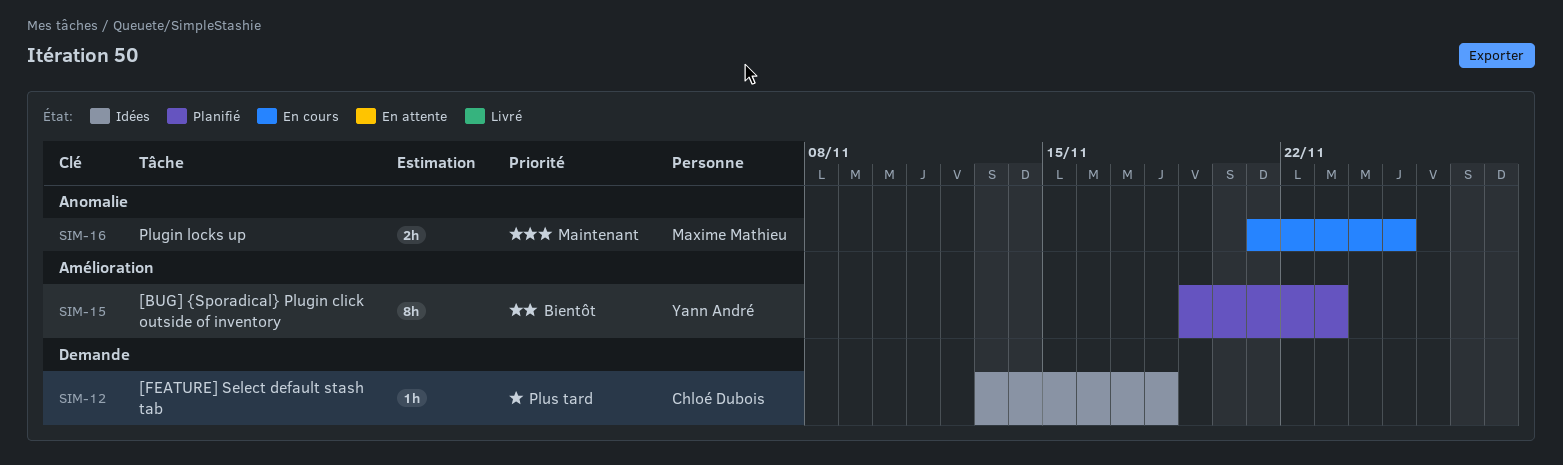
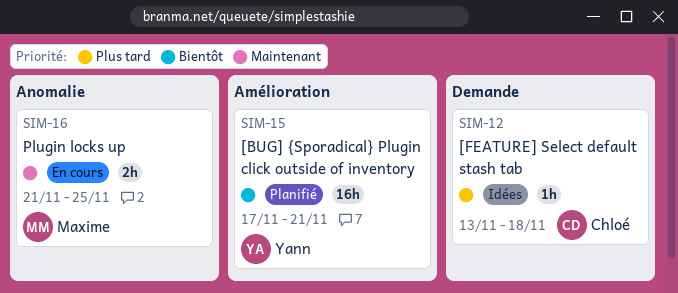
SIM-15, estimate: 8h -> 16h
SIM-15, start: Nov 19 -> Nov 17
SIM-15, due: Nov 23 -> Nov 21

